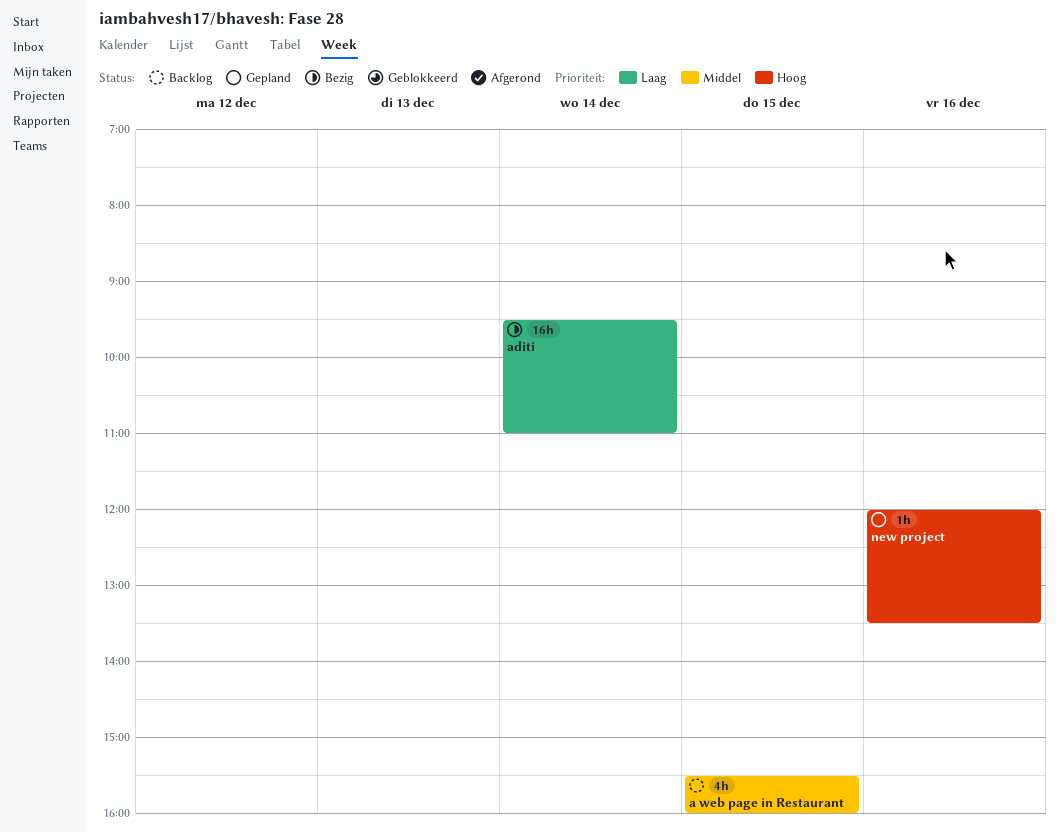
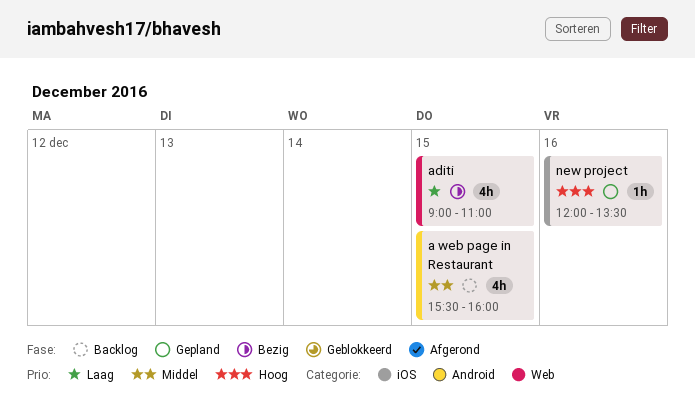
aditi, estimate: 16h -> 4h
aditi, day: Dec 14 -> Dec 15
aditi, begins: 09:30 -> 09:00

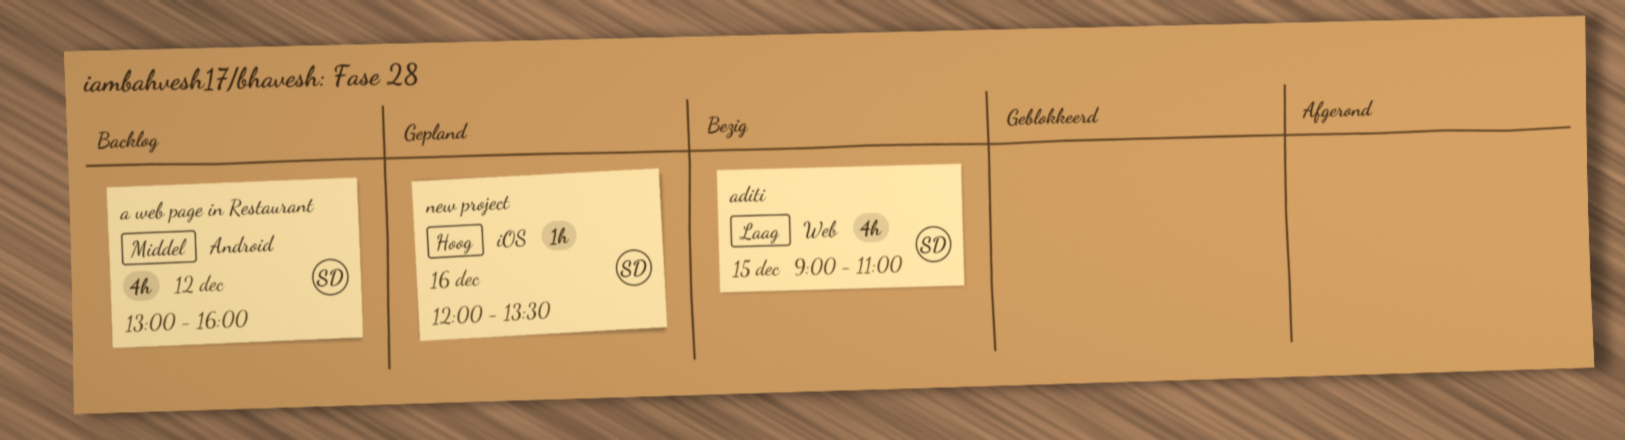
a web page in Restaurant, day: Dec 15 -> Dec 12
a web page in Restaurant, begins: 15:30 -> 13:00

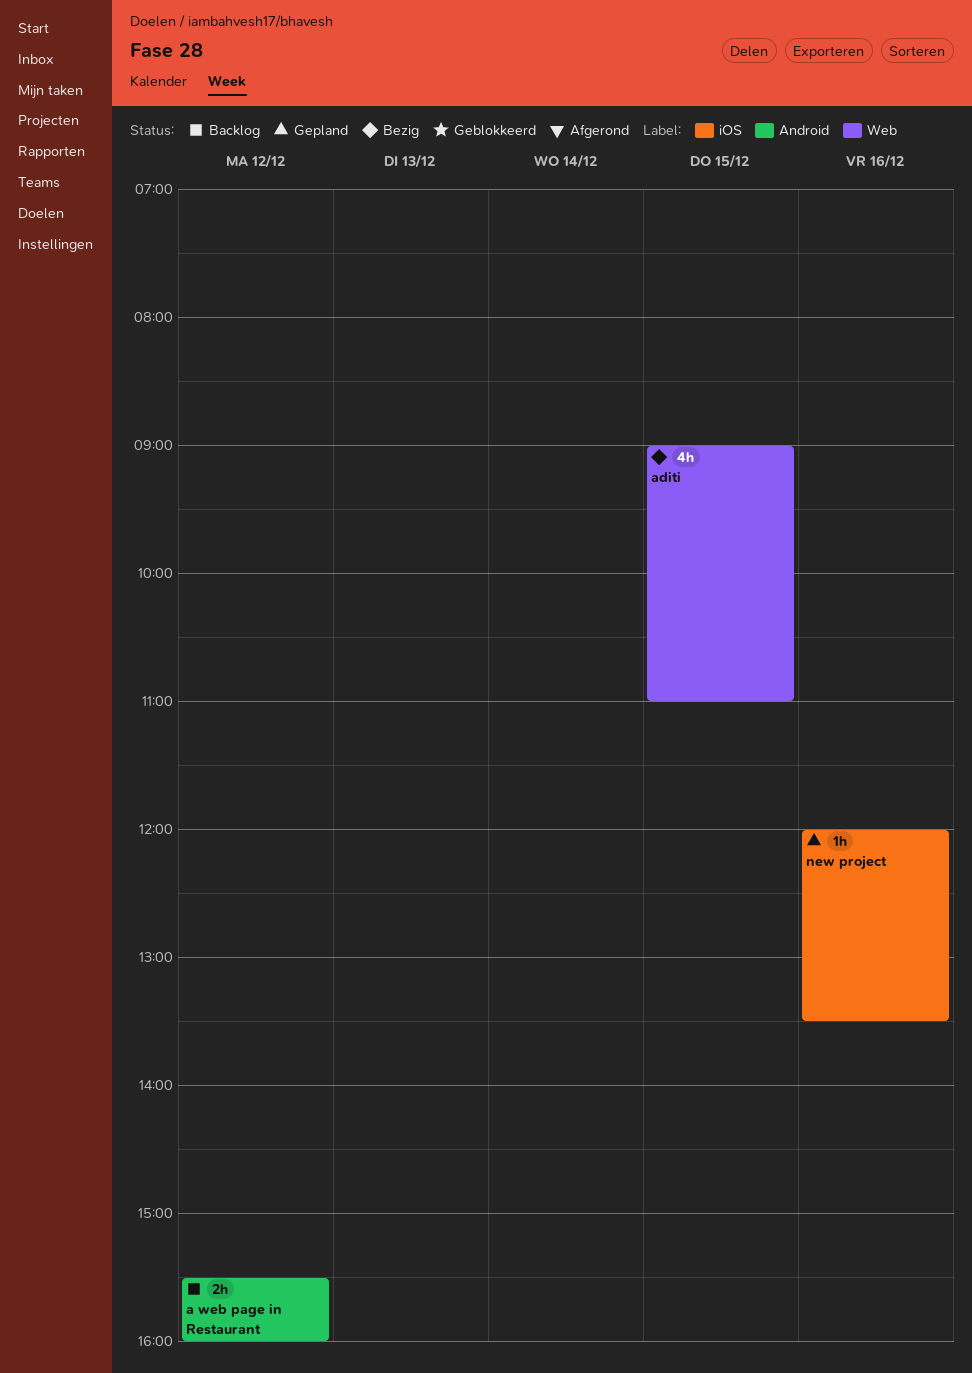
a web page in Restaurant, estimate: 4h -> 2h
a web page in Restaurant, begins: 13:00 -> 15:30

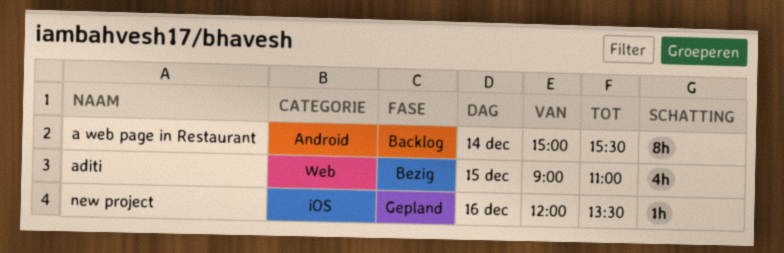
a web page in Restaurant, estimate: 2h -> 8h
a web page in Restaurant, day: Dec 12 -> Dec 14
a web page in Restaurant, begins: 15:30 -> 15:00
a web page in Restaurant, ends: 16:00 -> 15:30

